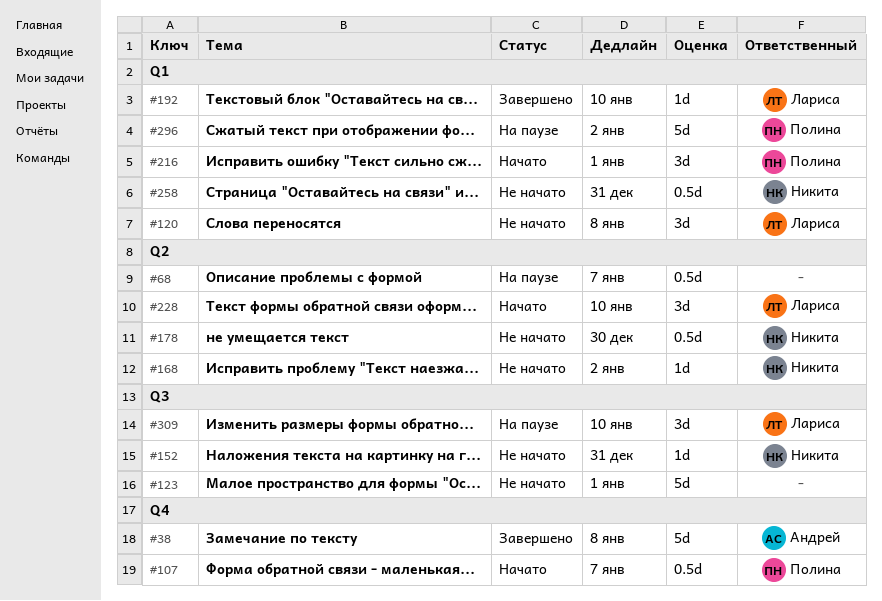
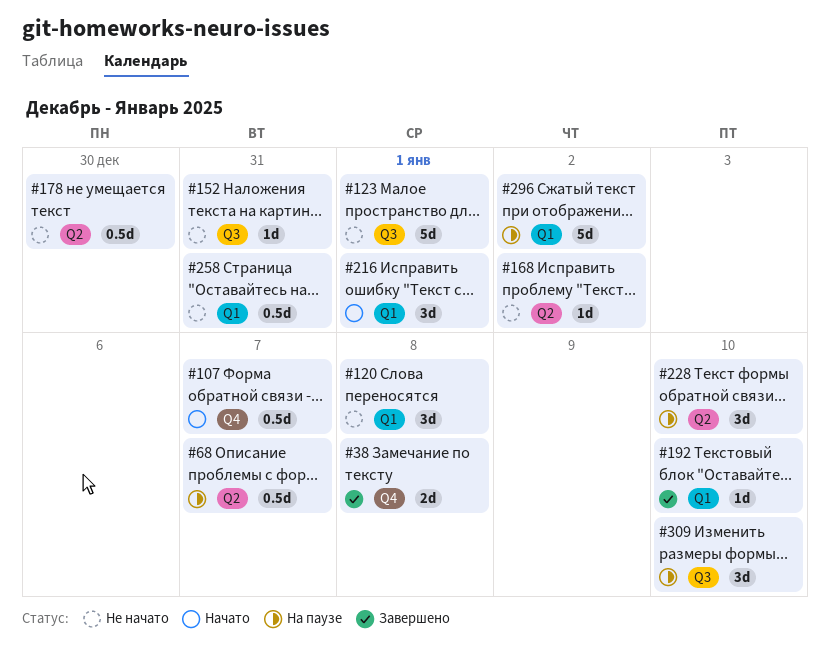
#38, estimate: 5d -> 2d
#228, status: Начато -> На паузе

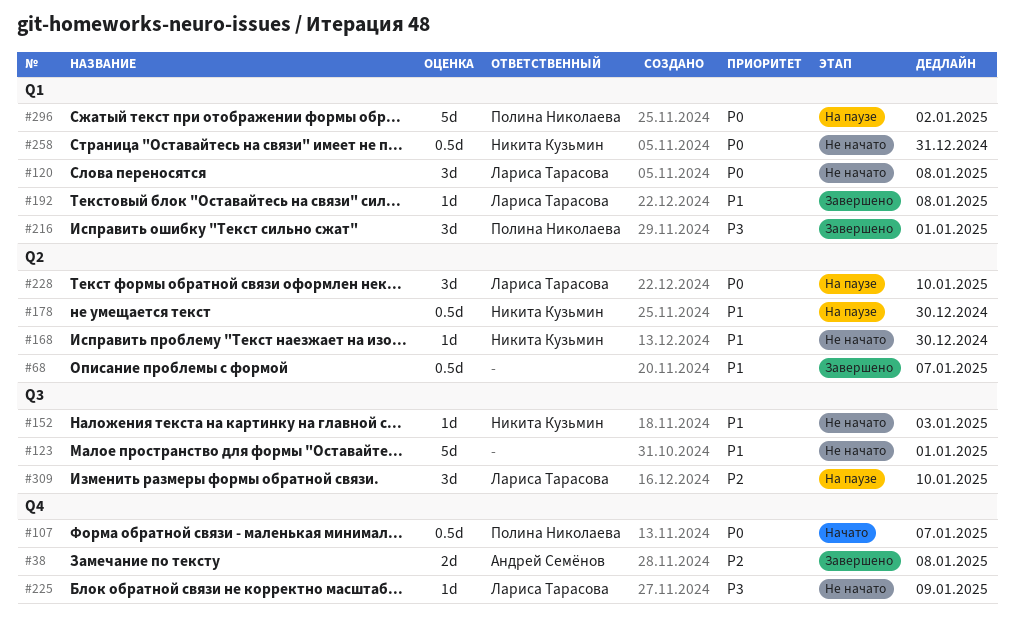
#68, status: На паузе -> Завершено
#152, due: Dec 31 -> Jan 3
#168, due: Jan 2 -> Dec 30
#178, status: Не начато -> На паузе
#192, due: Jan 10 -> Jan 8
#216, status: Начато -> Завершено
#225: none -> present

